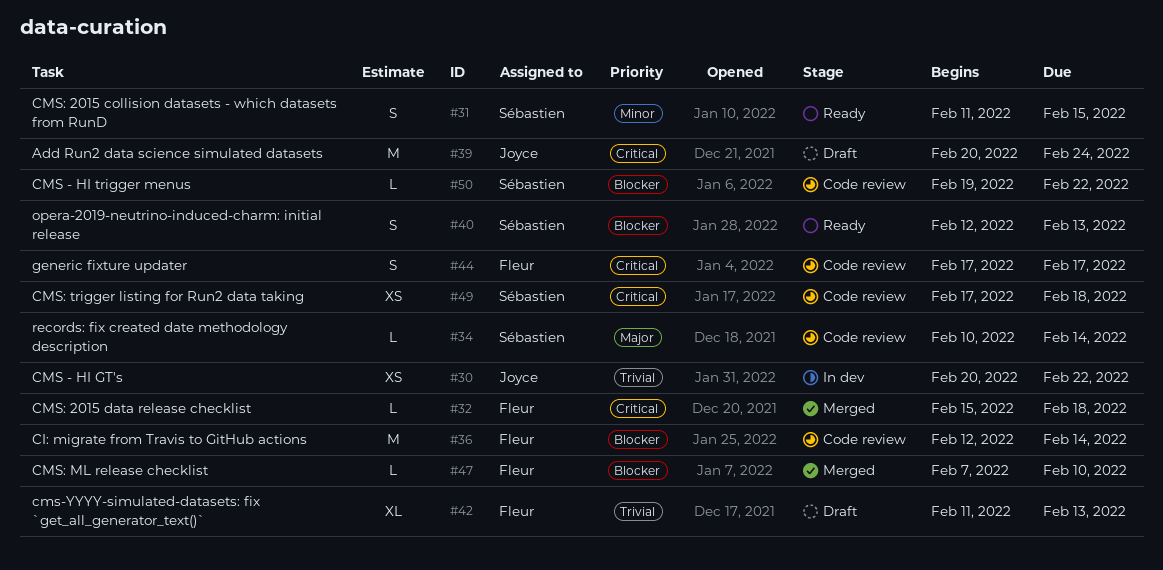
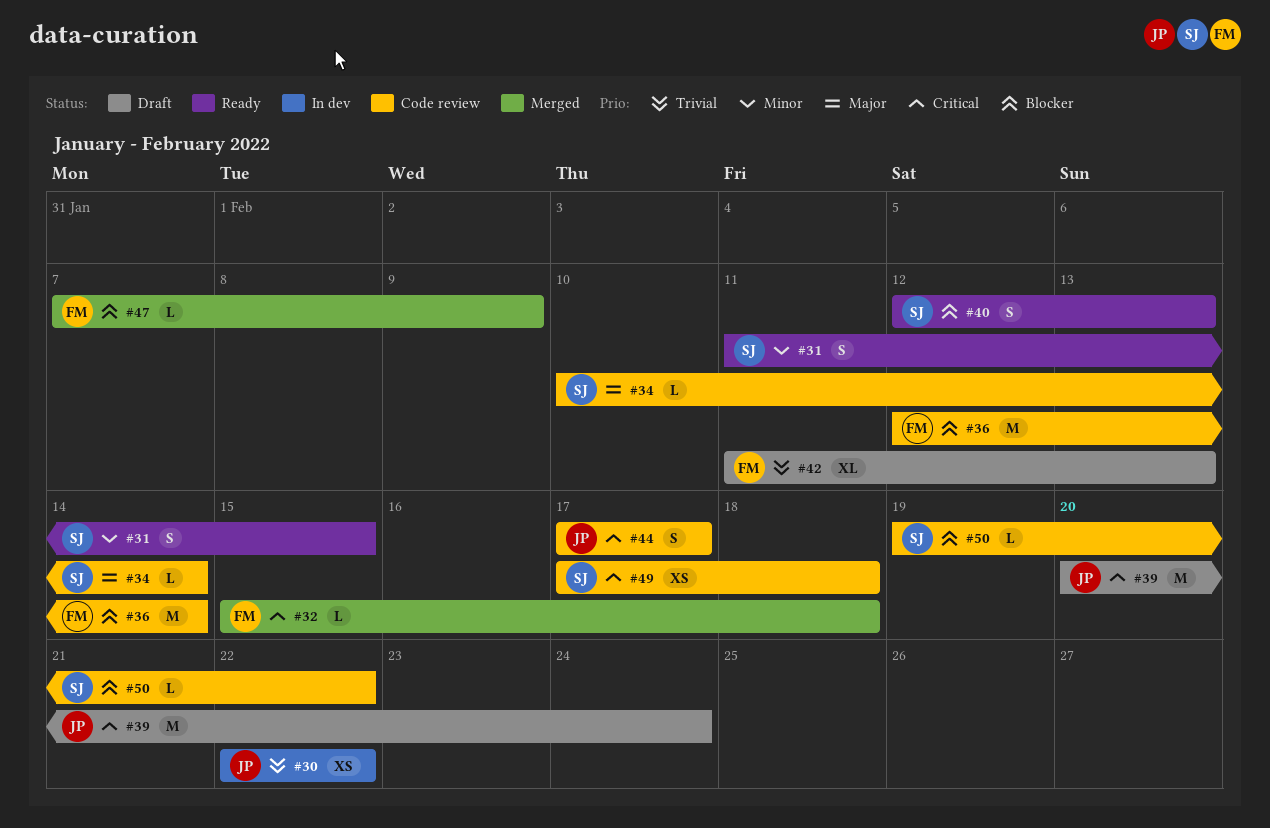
#30, start: Feb 20 -> Feb 22
#44, owner: Fleur -> Joyce
#47, due: Feb 10 -> Feb 9

